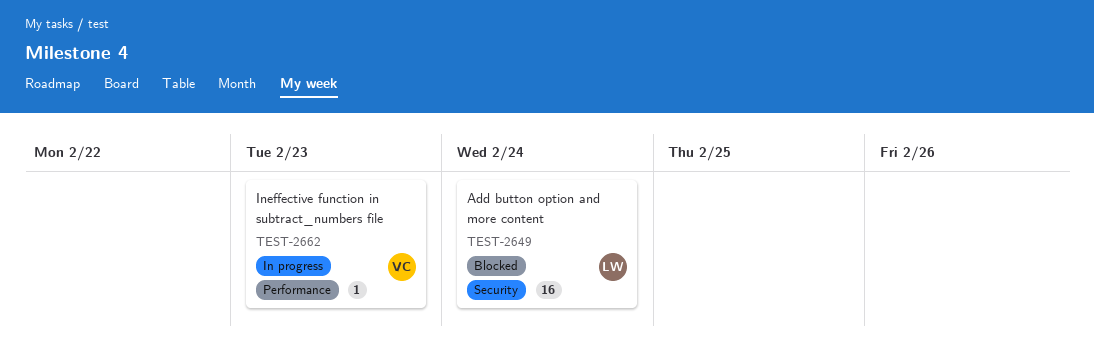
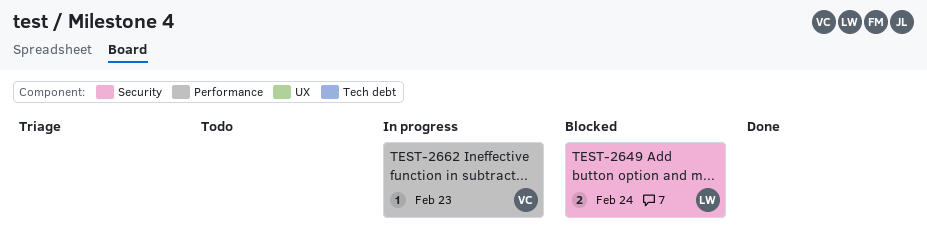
TEST-2649, estimate: 16 -> 2

